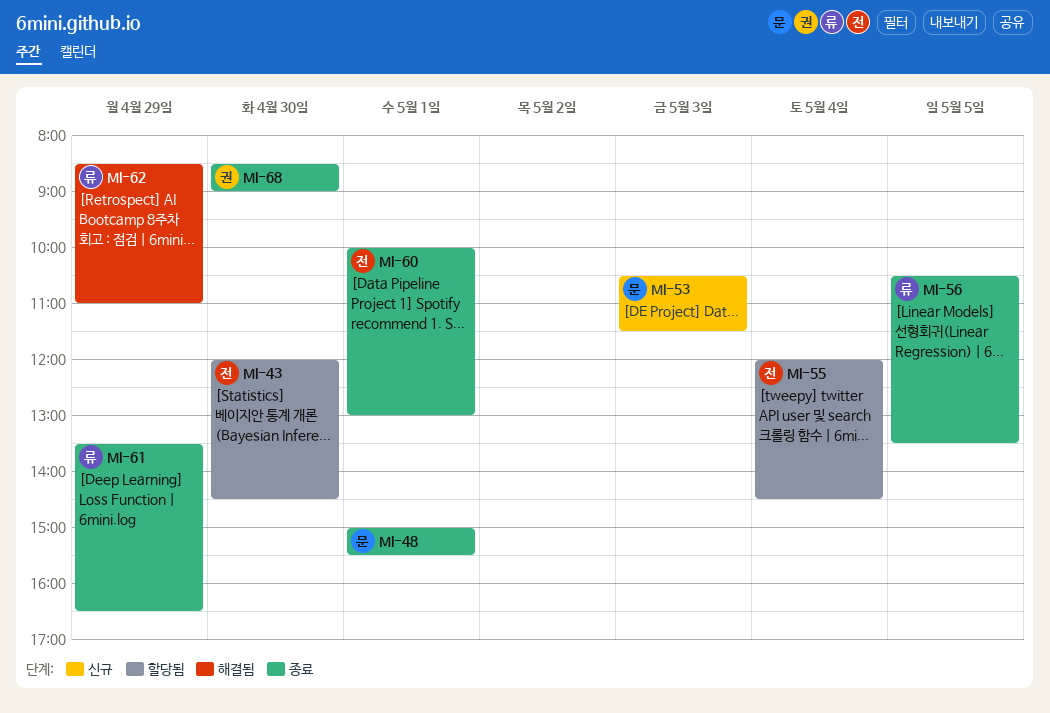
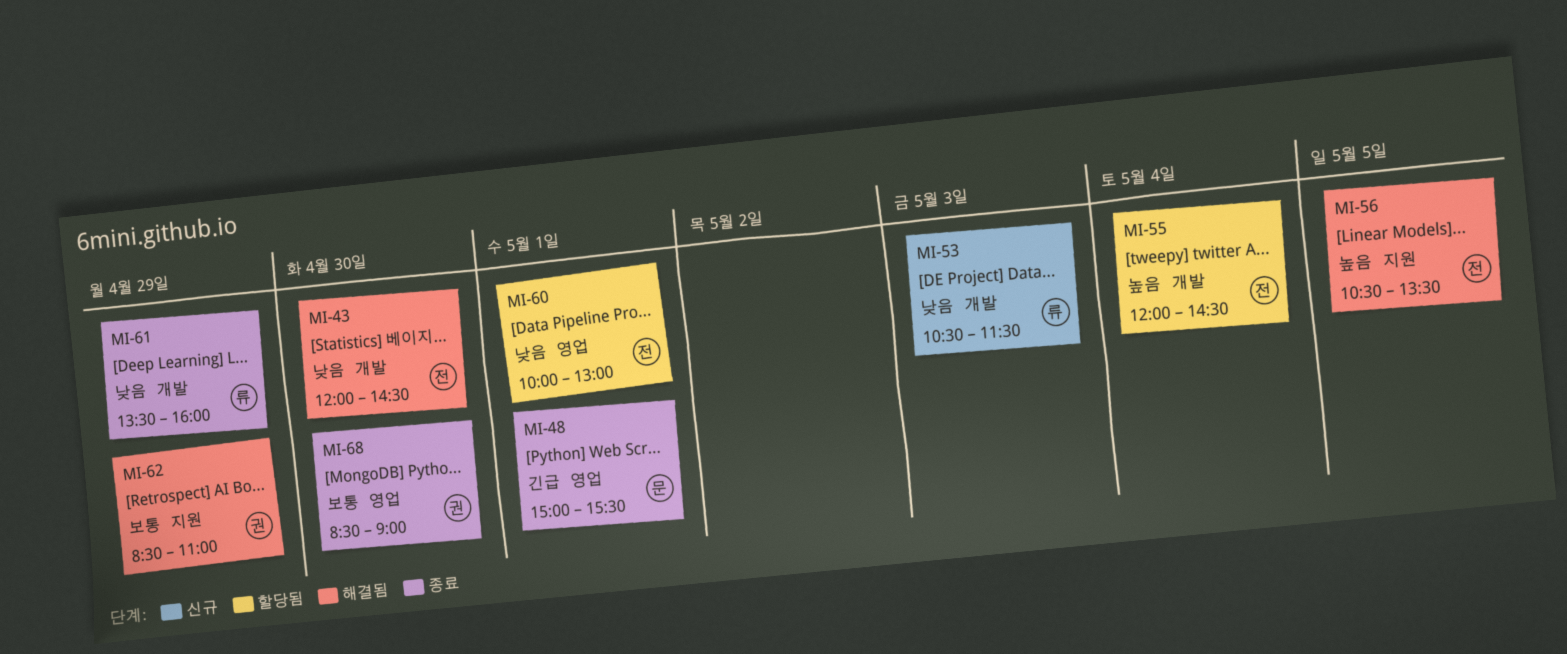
MI-43, status: 할당됨 -> 해결됨
MI-53, owner: 문 -> 류
MI-56, status: 종료 -> 해결됨
MI-56, owner: 류 -> 전
MI-60, status: 종료 -> 할당됨
MI-61, ends: 16:30 -> 16:00
MI-62, owner: 류 -> 권

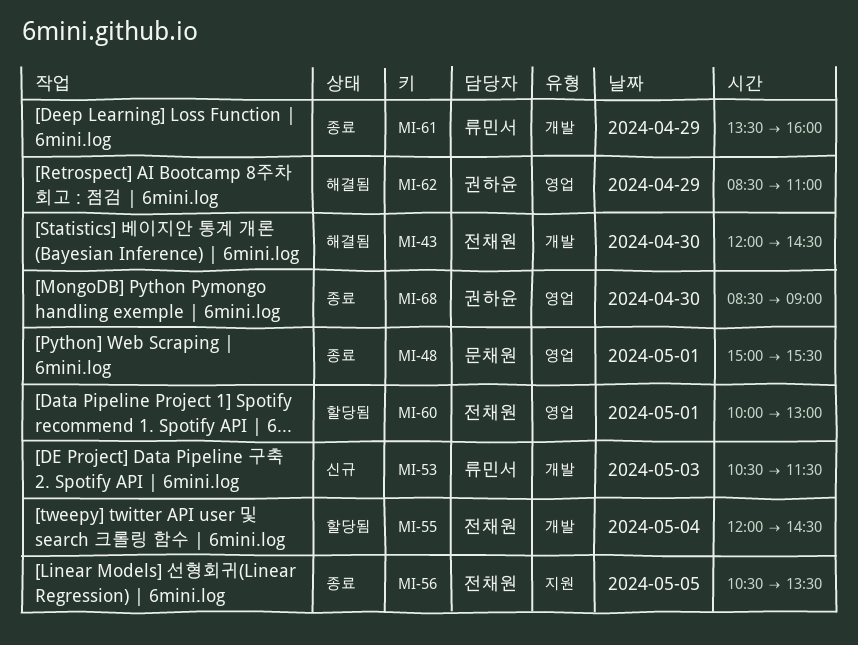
MI-56, status: 해결됨 -> 종료
MI-62, label: 지원 -> 영업

